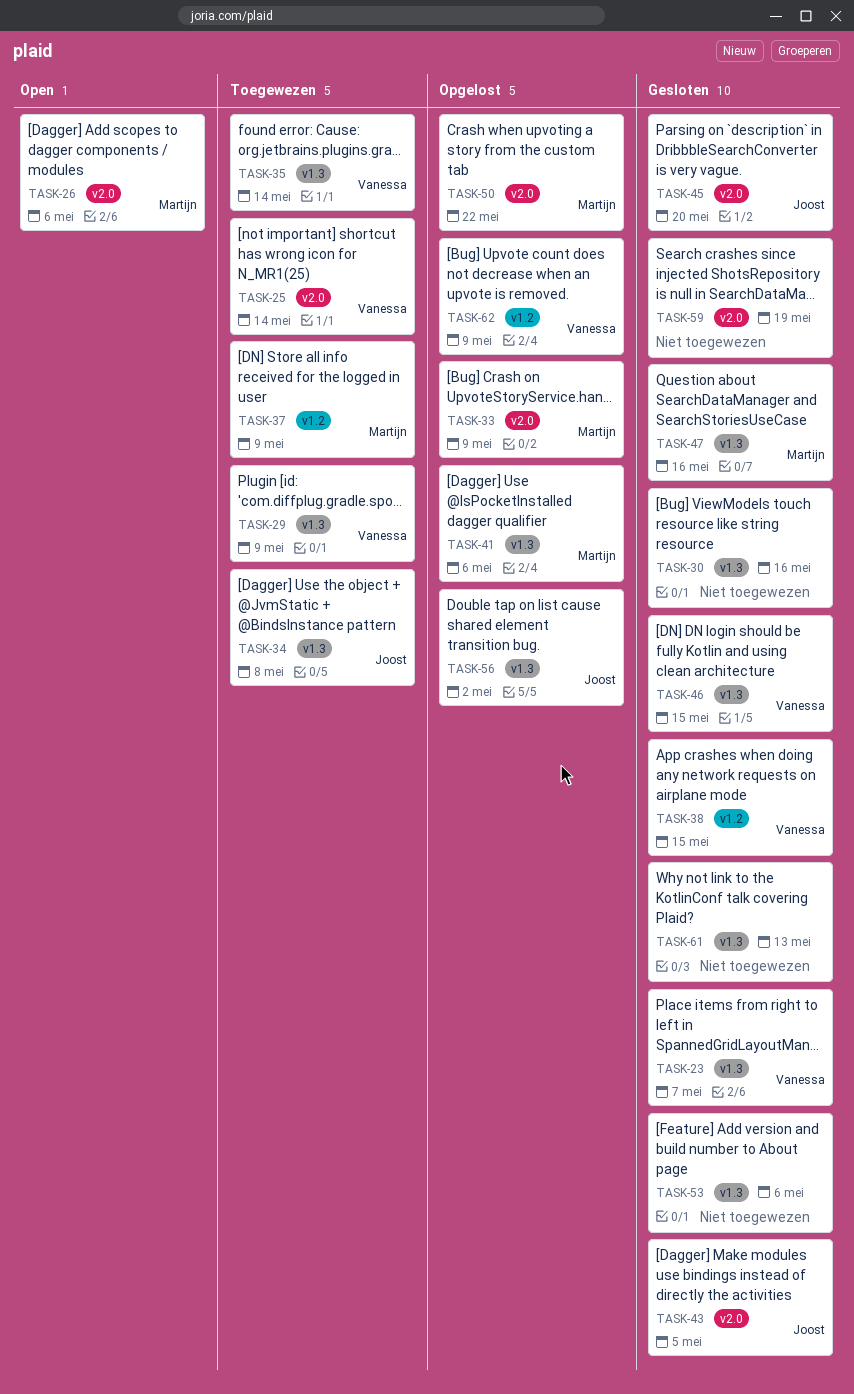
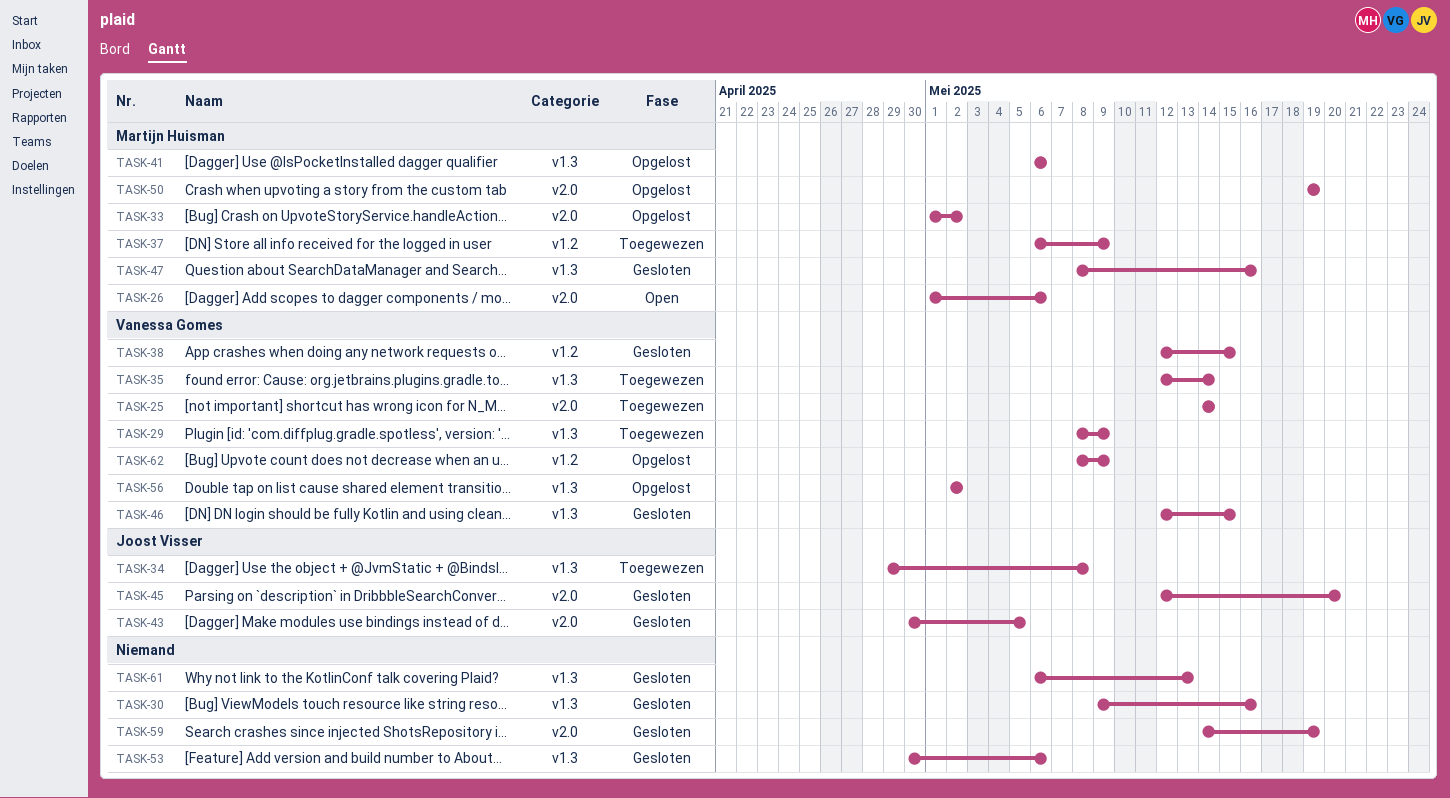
TASK-23: present -> none
TASK-33, due: May 9 -> May 2
TASK-50, due: May 22 -> May 19
TASK-56, owner: Joost Visser -> Vanessa Gomes

